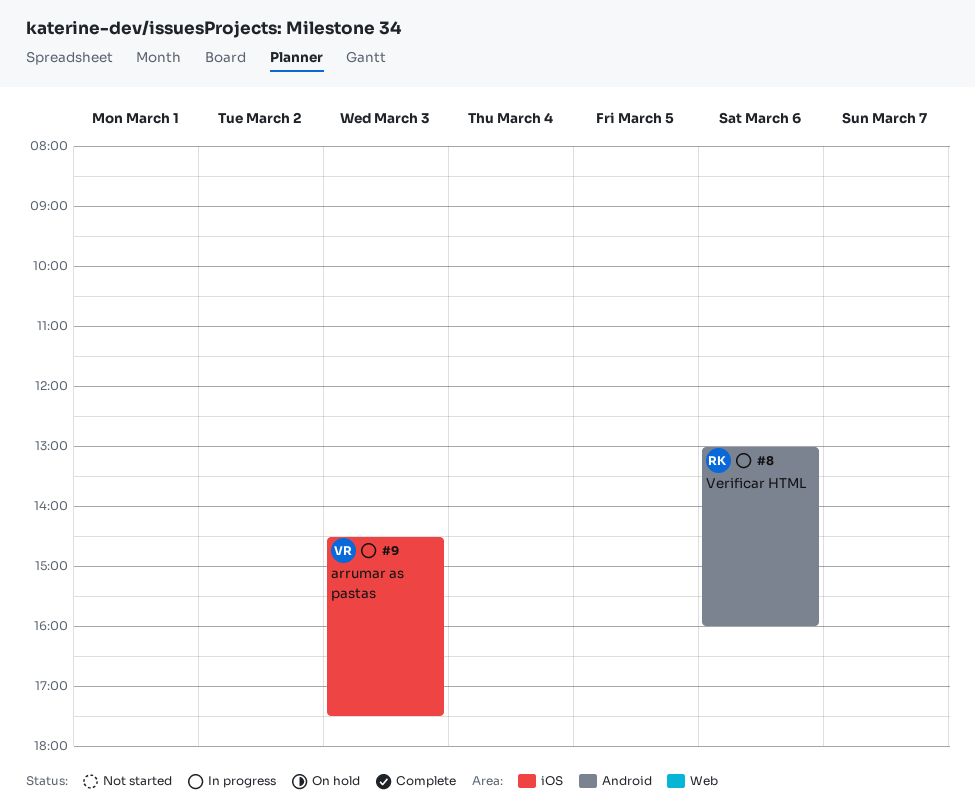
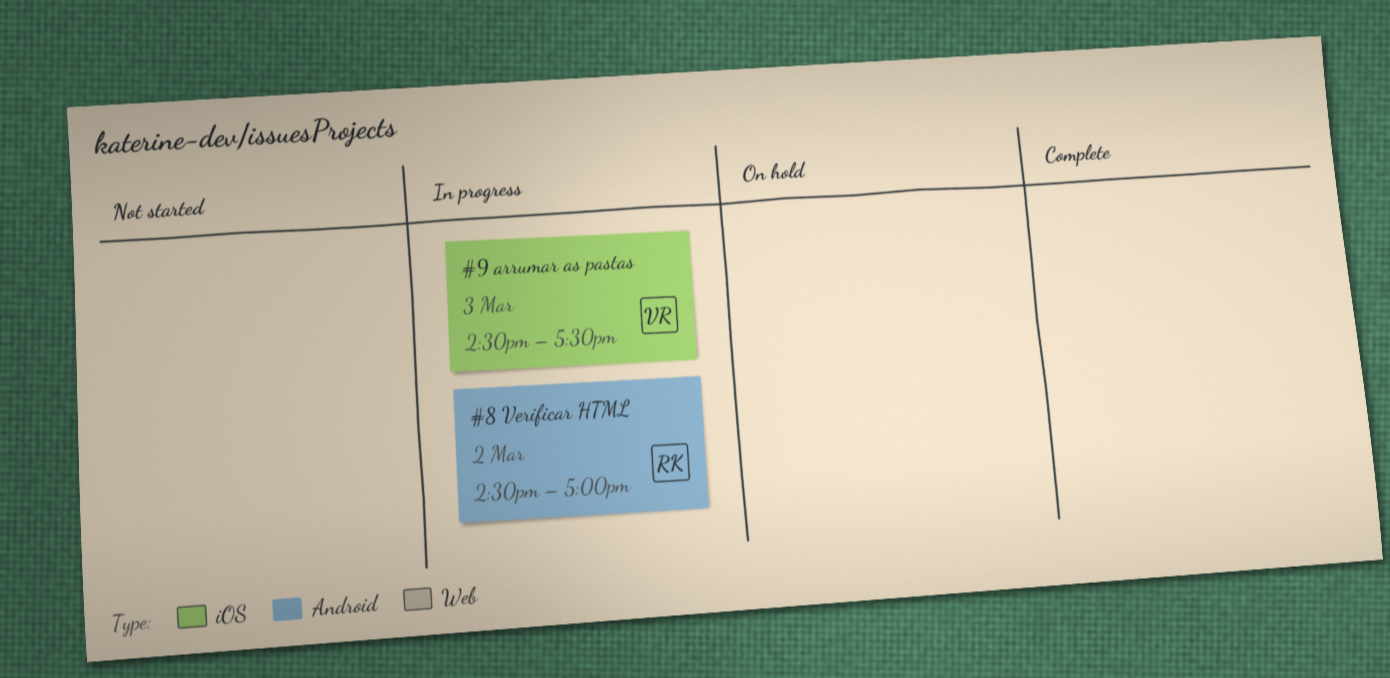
#8, day: Mar 6 -> Mar 2
#8, begins: 13:00 -> 14:30
#8, ends: 16:00 -> 17:00

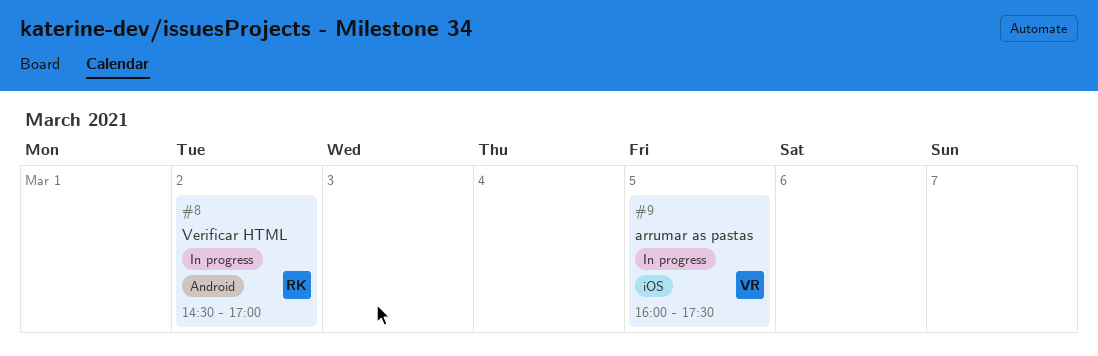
#9, day: Mar 3 -> Mar 5
#9, begins: 14:30 -> 16:00

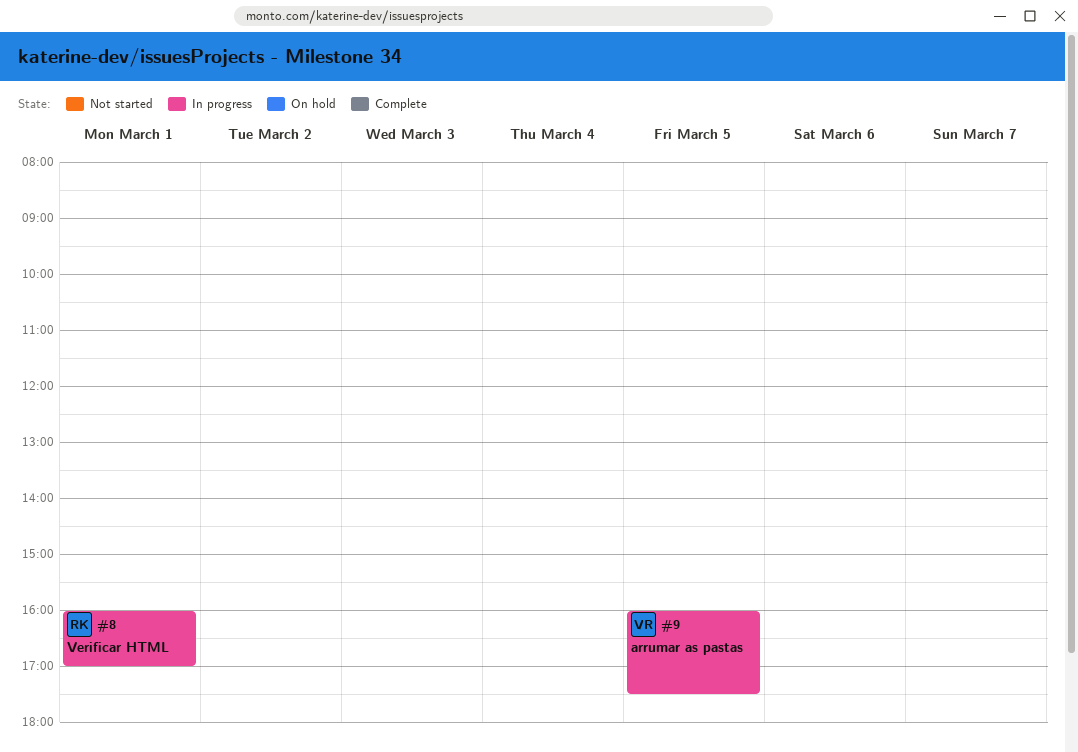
#8, day: Mar 2 -> Mar 1
#8, begins: 14:30 -> 16:00

